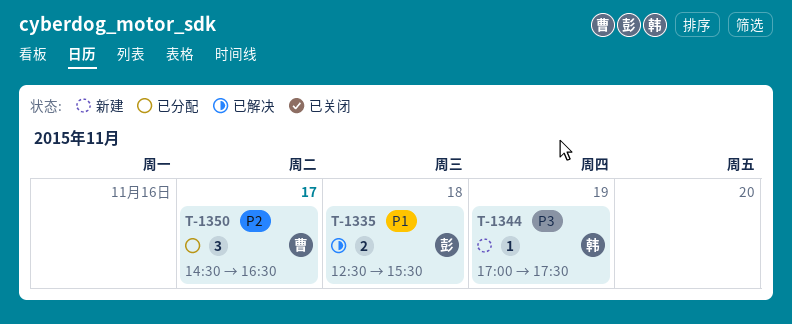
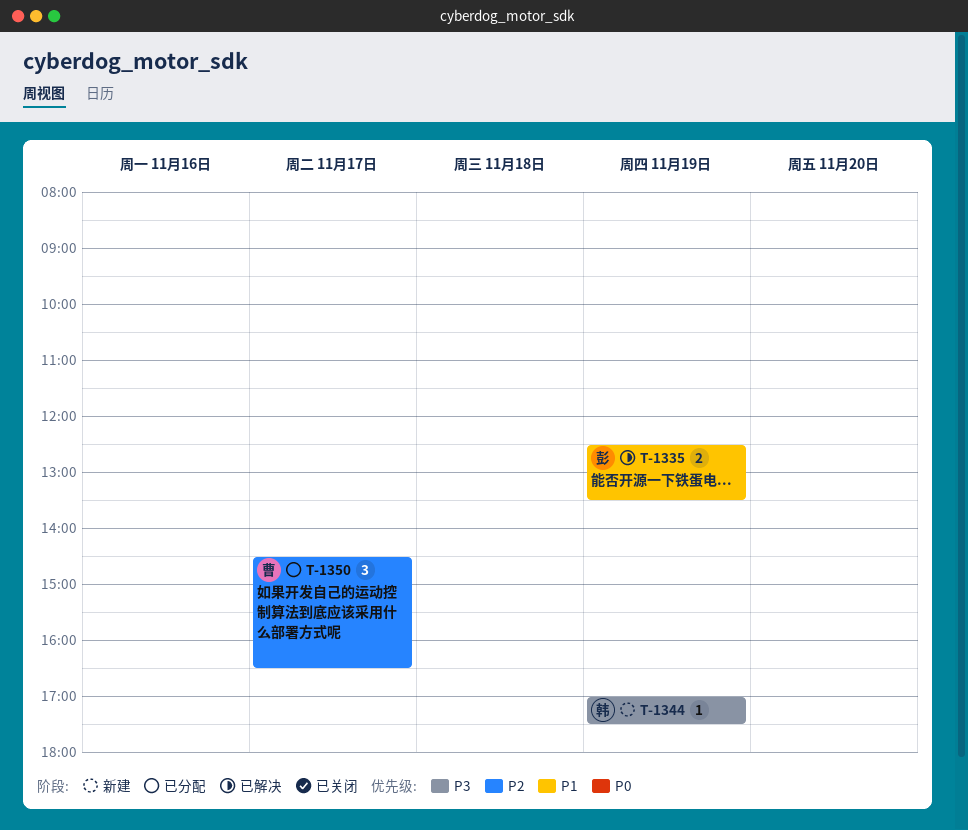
T-1335, day: Nov 18 -> Nov 19
T-1335, ends: 15:30 -> 13:30

